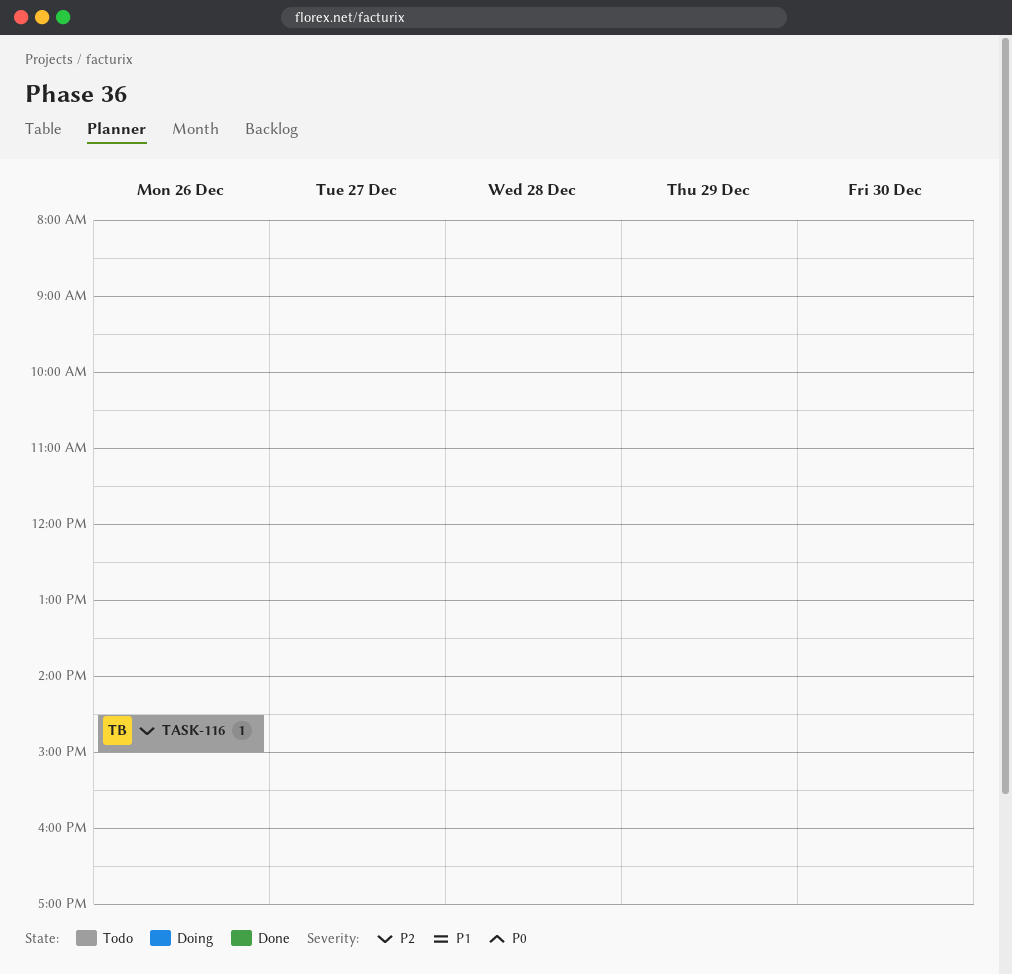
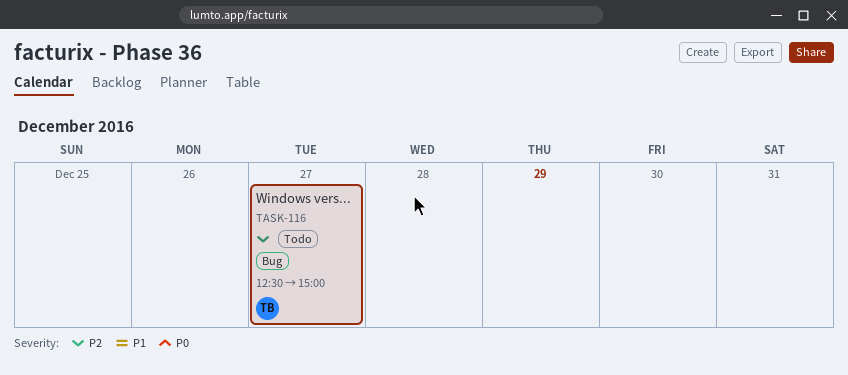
TASK-116, day: Dec 26 -> Dec 27
TASK-116, begins: 14:30 -> 12:30

